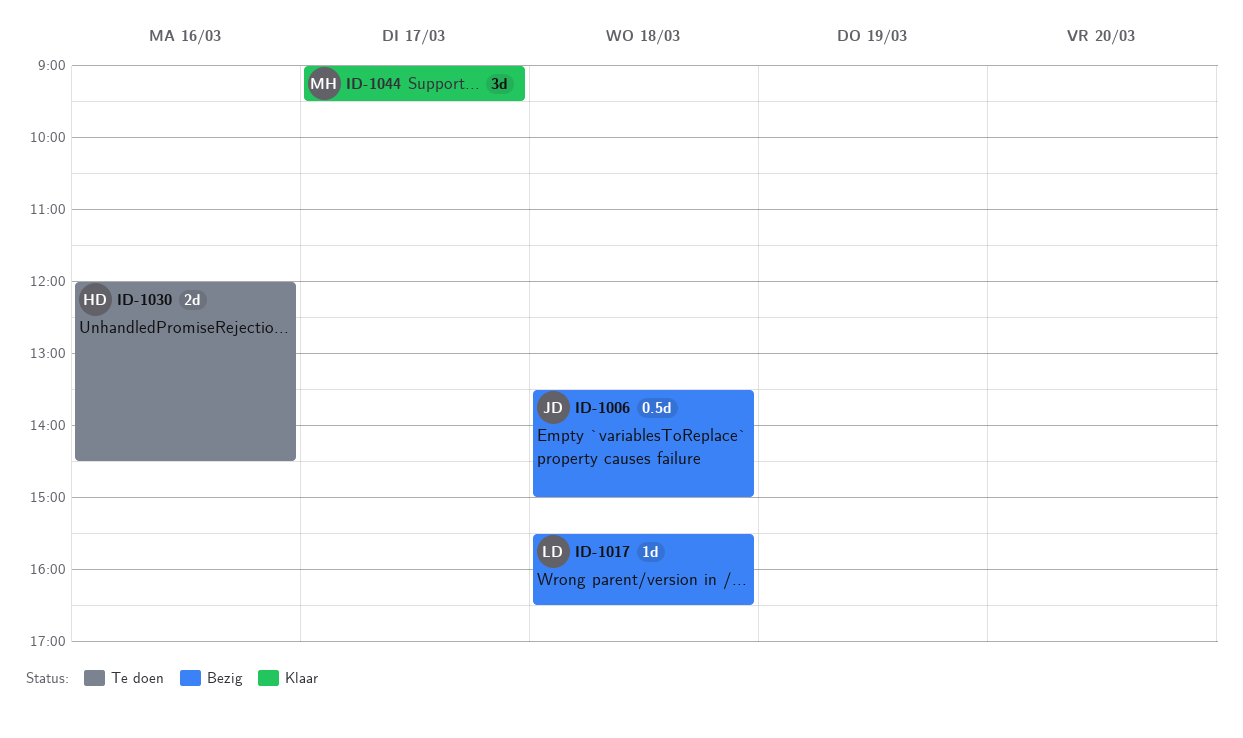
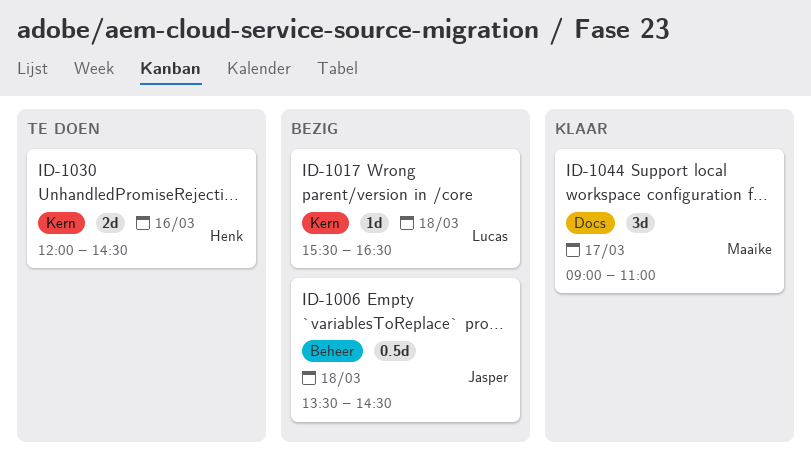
ID-1006, ends: 15:00 -> 14:30
ID-1044, ends: 09:30 -> 11:00

